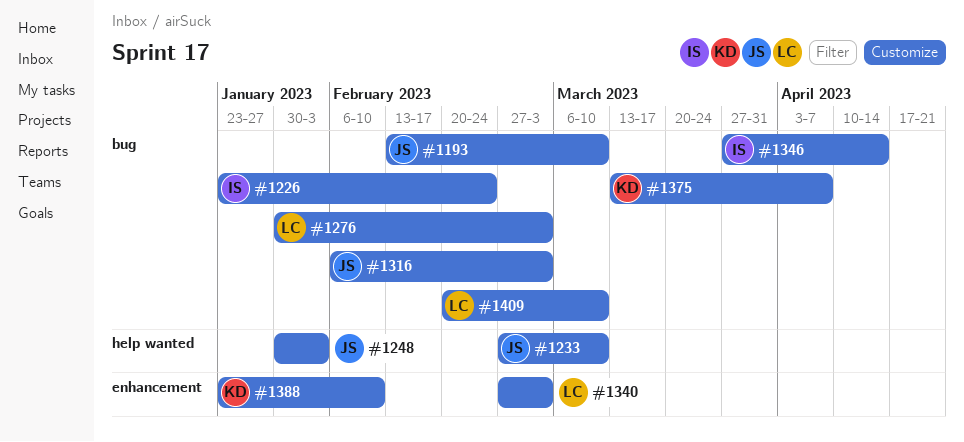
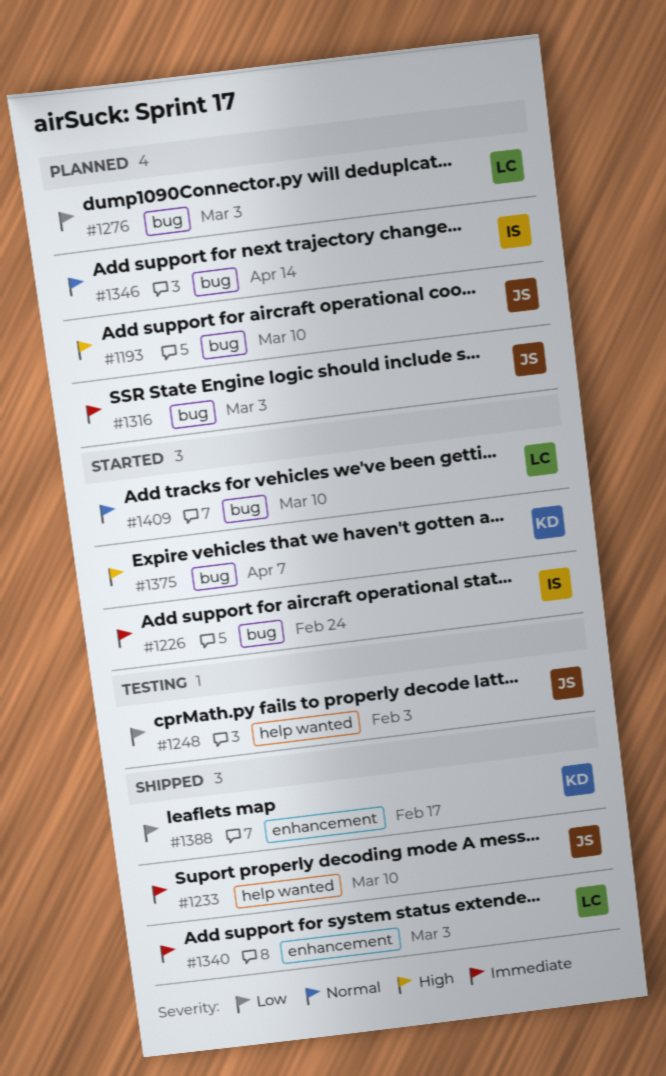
#1388, due: Feb 10 -> Feb 17

